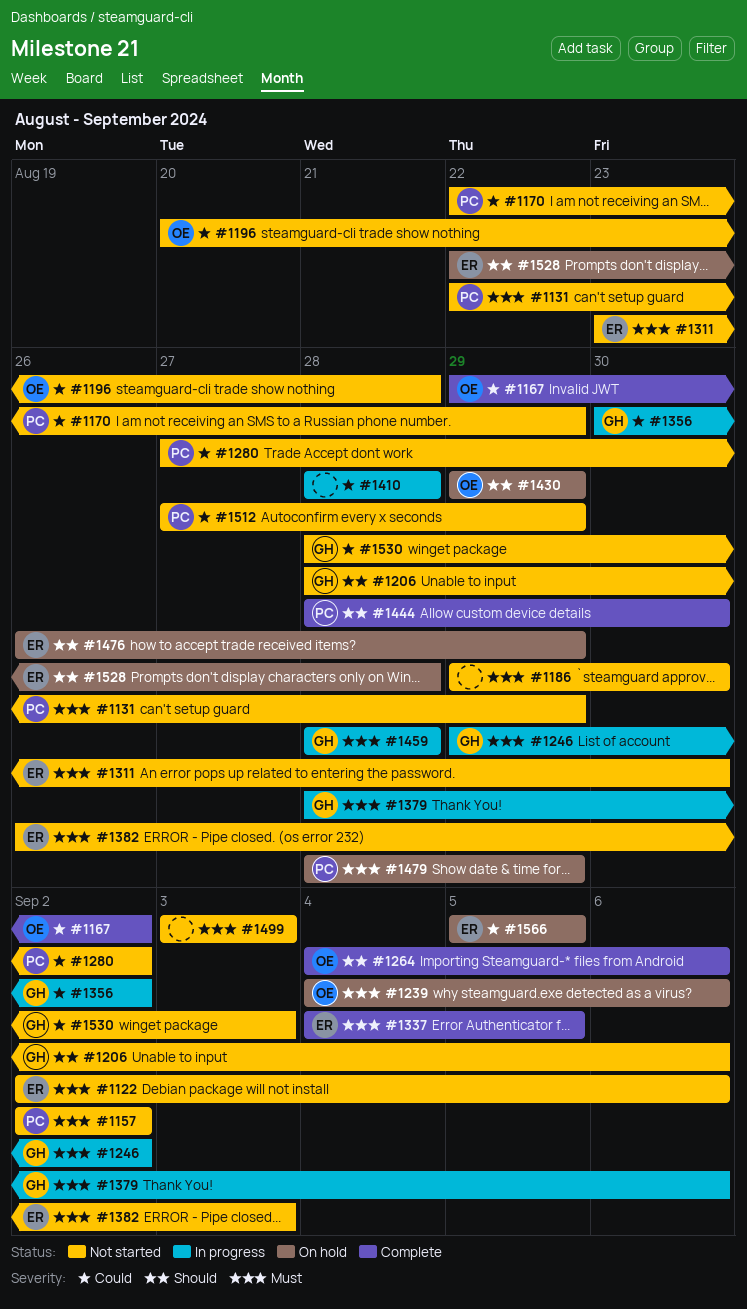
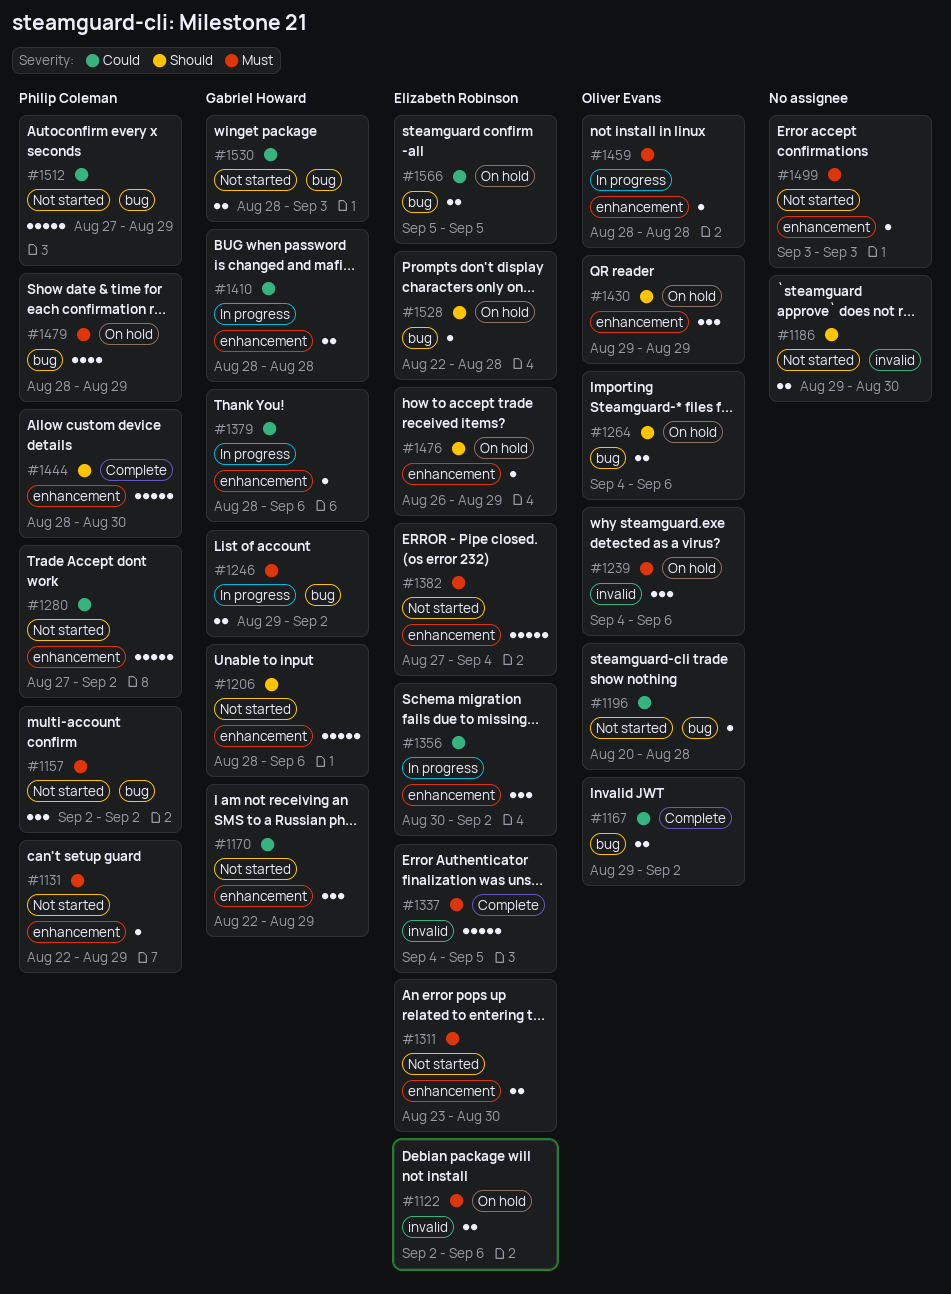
#1122, status: Not started -> On hold
#1170, owner: Philip Coleman -> Gabriel Howard
#1186, priority: Must -> Should
#1264, status: Complete -> On hold
#1356, owner: Gabriel Howard -> Elizabeth Robinson
#1379, priority: Must -> Could
#1382, start: Aug 26 -> Aug 27
#1382, due: Sep 3 -> Sep 4
#1410, owner: none -> Gabriel Howard
#1459, owner: Gabriel Howard -> Oliver Evans

